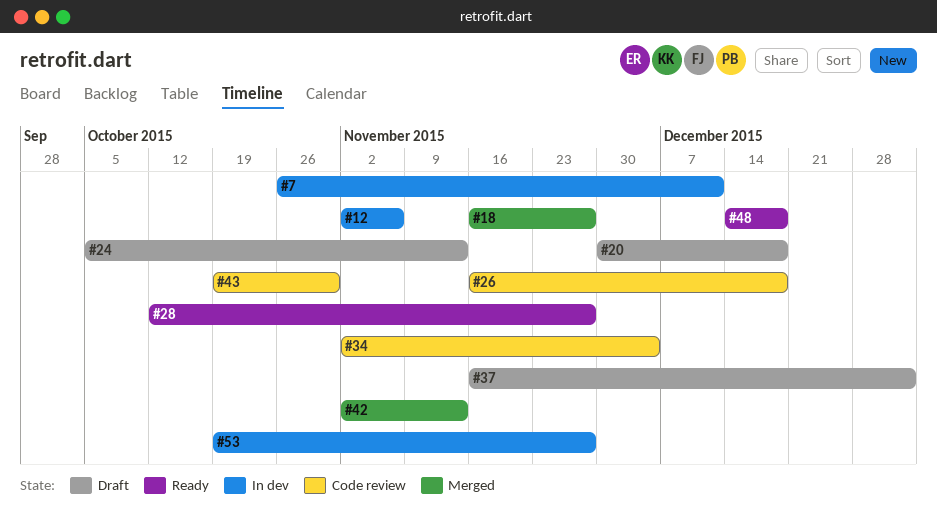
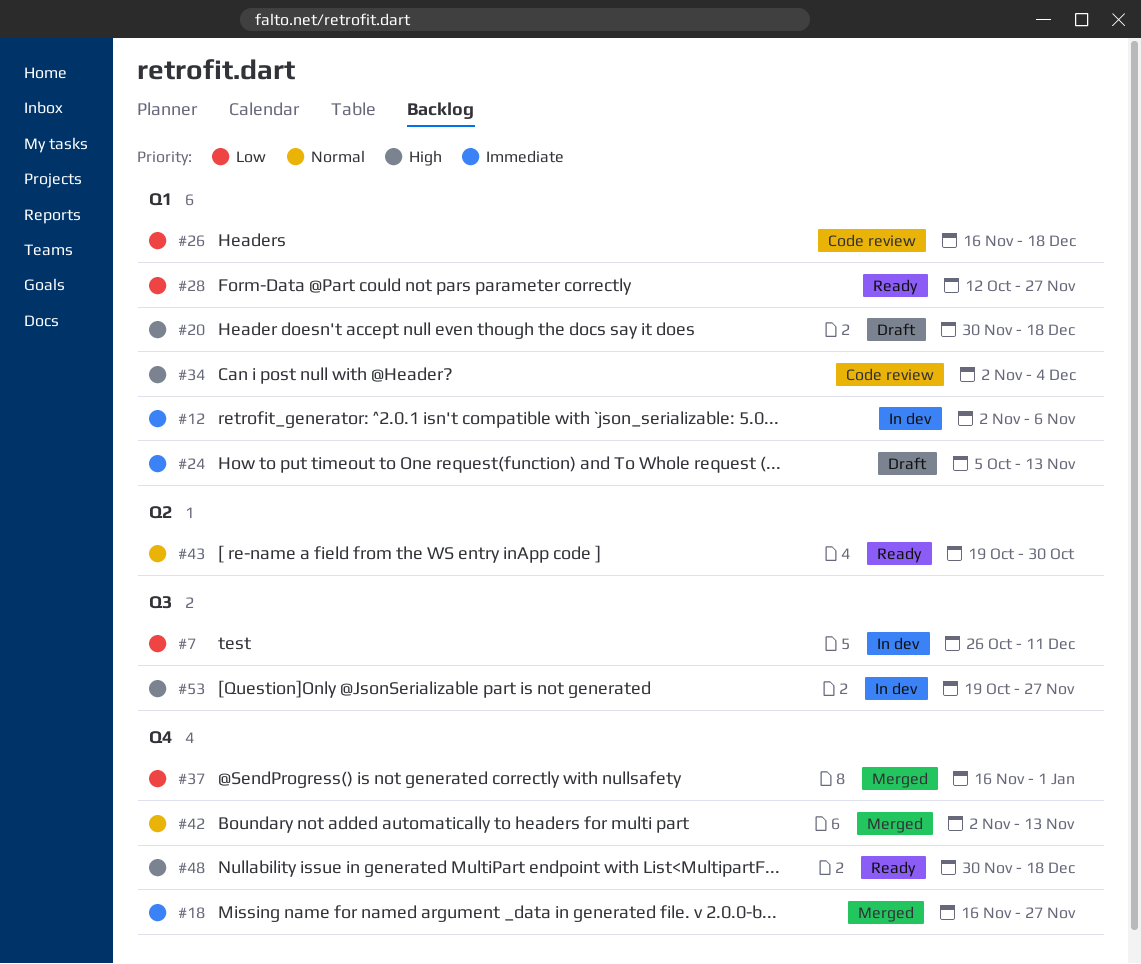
#37, status: Draft -> Merged
#43, status: Code review -> Ready
#48, start: Dec 14 -> Nov 30

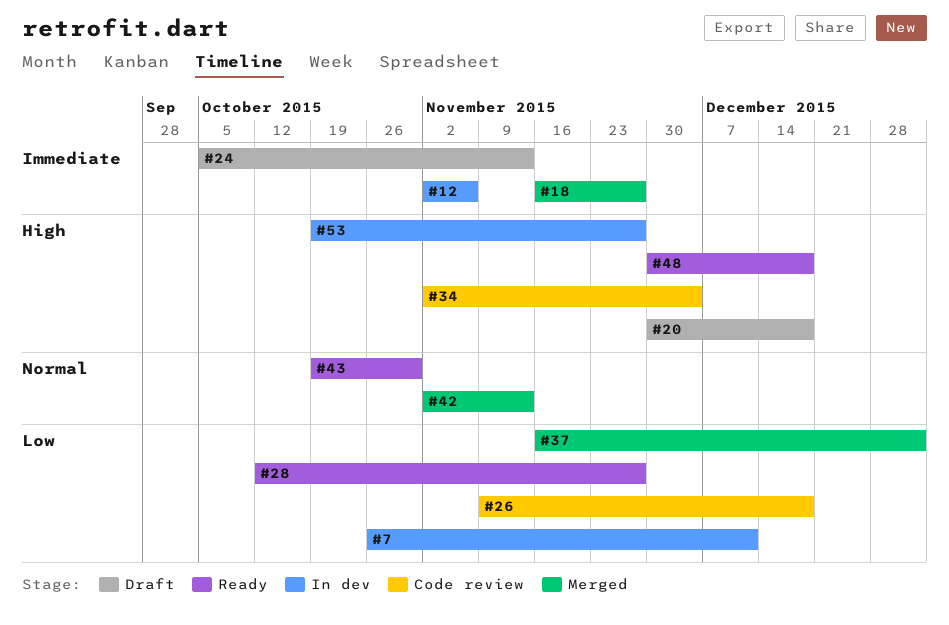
#26, start: Nov 16 -> Nov 9

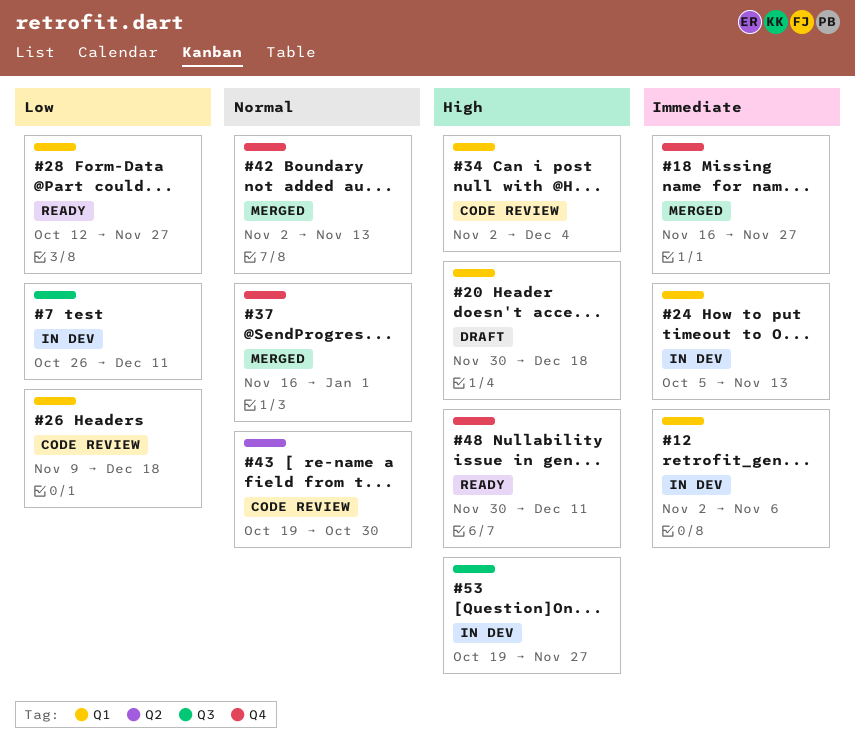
#24, status: Draft -> In dev
#37, priority: Low -> Normal
#43, status: Ready -> Code review
#48, due: Dec 18 -> Dec 11

